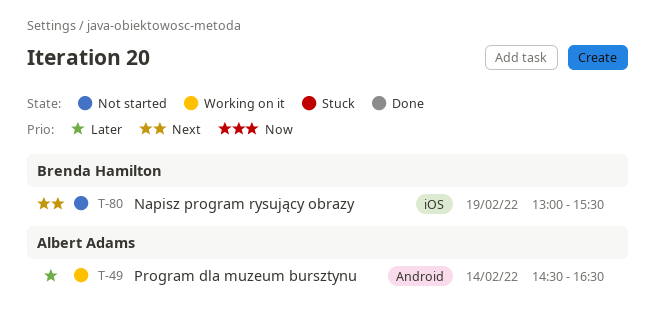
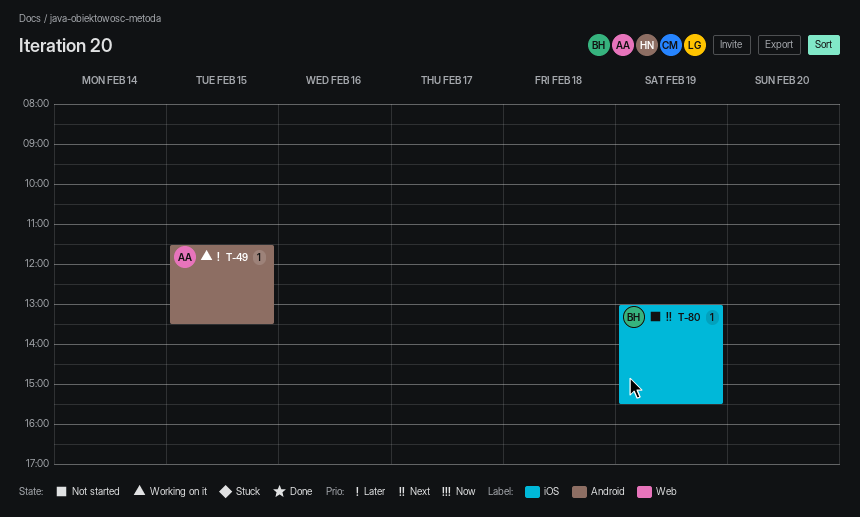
T-49, day: Feb 14 -> Feb 15
T-49, begins: 14:30 -> 11:30
T-49, ends: 16:30 -> 13:30

